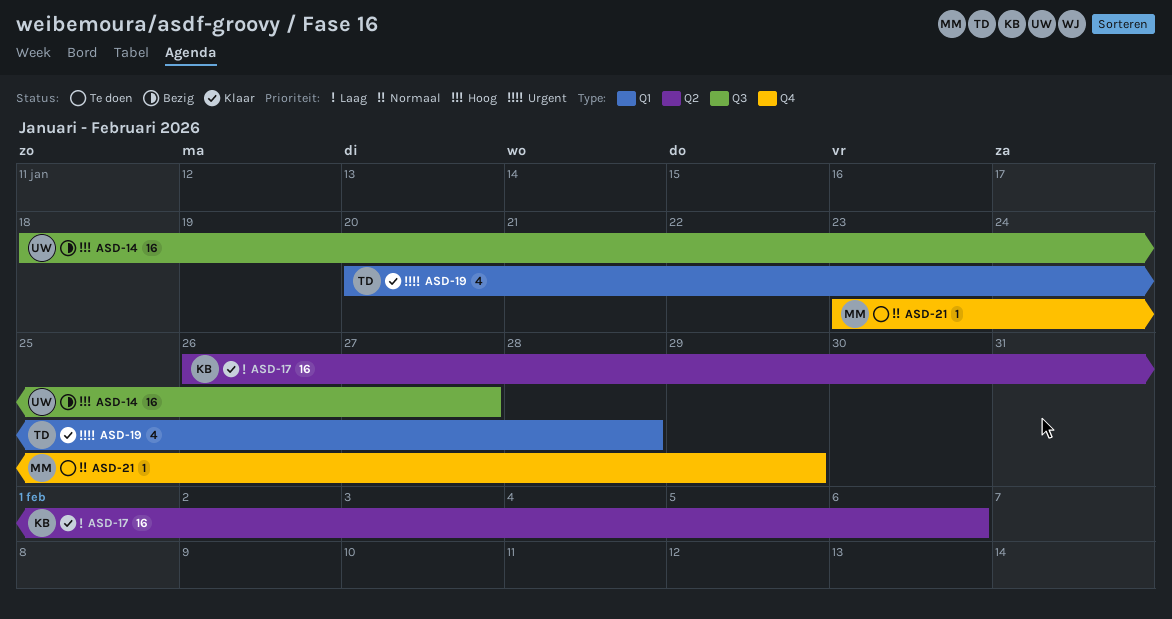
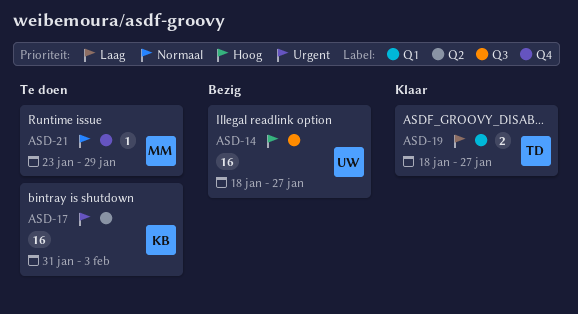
ASD-17, status: Klaar -> Te doen
ASD-17, priority: Laag -> Urgent
ASD-17, start: Jan 26 -> Jan 31
ASD-17, due: Feb 6 -> Feb 3
ASD-19, priority: Urgent -> Laag
ASD-19, estimate: 4 -> 2
ASD-19, start: Jan 20 -> Jan 18
ASD-19, due: Jan 28 -> Jan 27

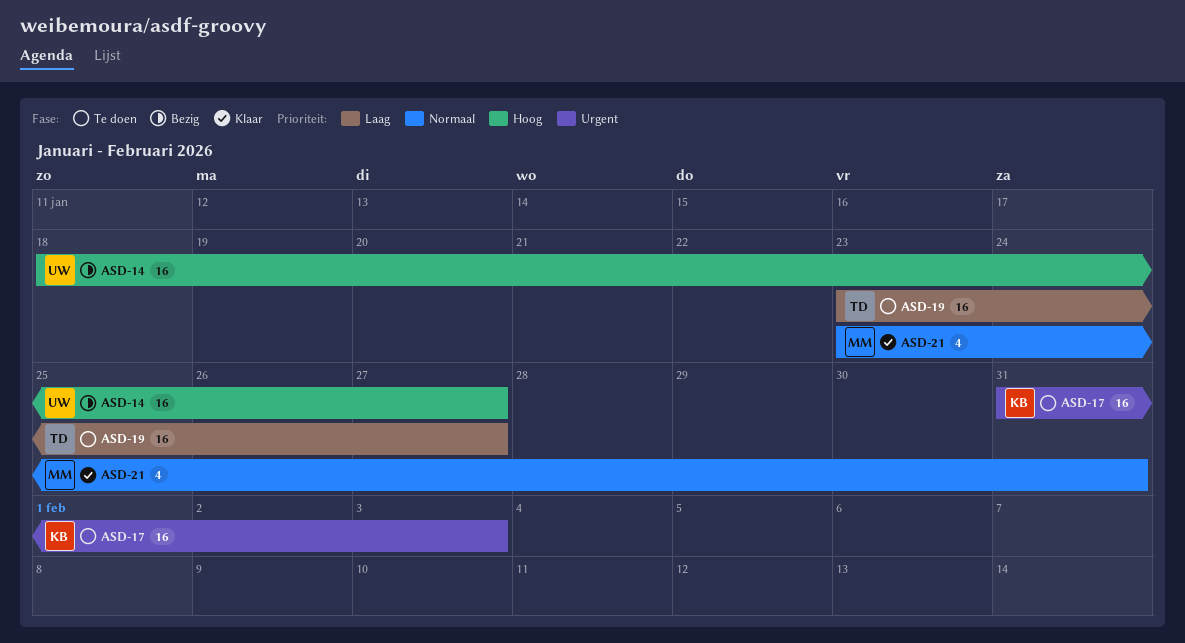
ASD-19, status: Klaar -> Te doen
ASD-19, estimate: 2 -> 16
ASD-19, start: Jan 18 -> Jan 23
ASD-21, status: Te doen -> Klaar
ASD-21, estimate: 1 -> 4
ASD-21, due: Jan 29 -> Jan 31

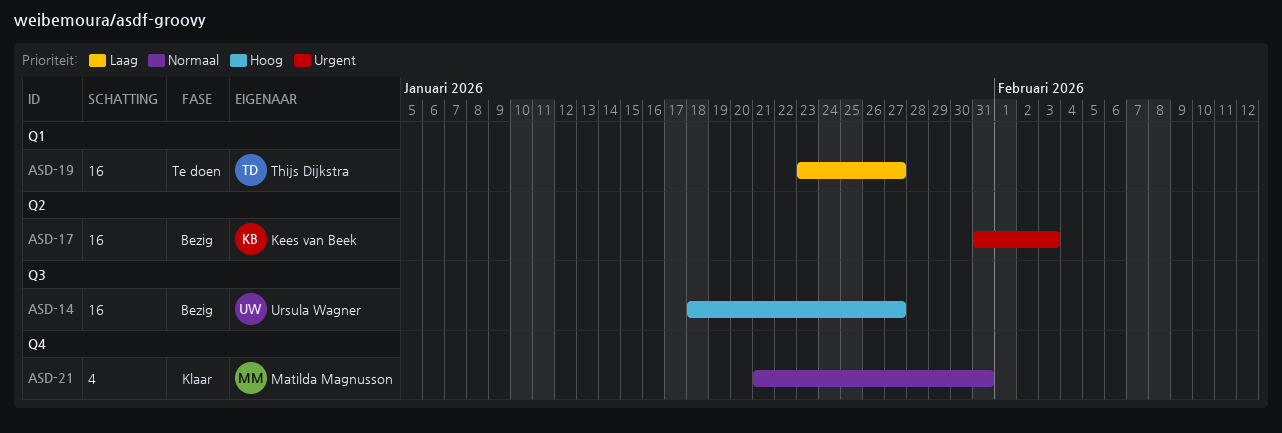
ASD-17, status: Te doen -> Bezig
ASD-21, start: Jan 23 -> Jan 21

